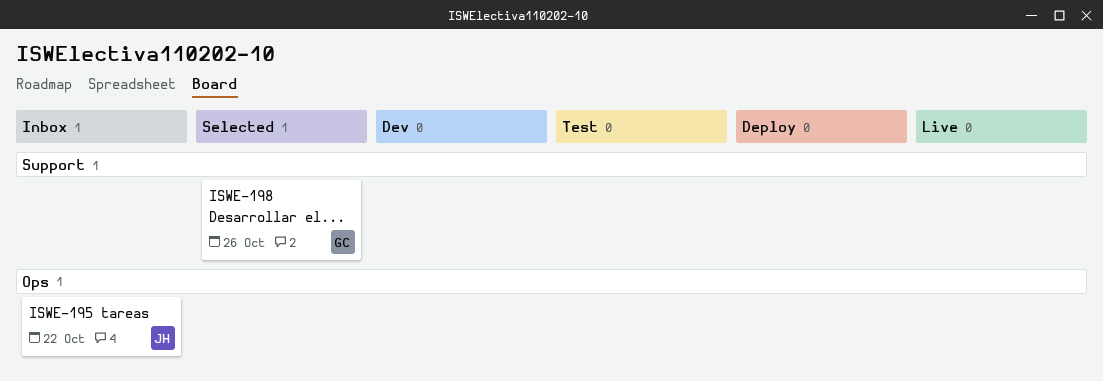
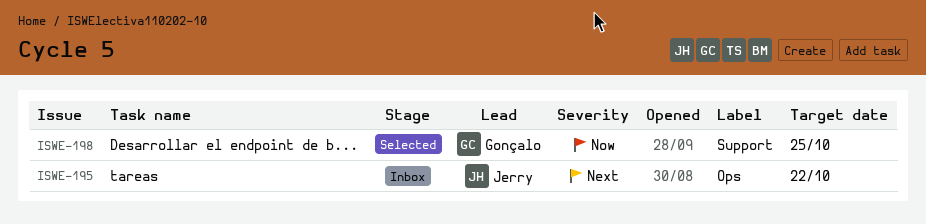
ISWE-198, due: Oct 26 -> Oct 25

